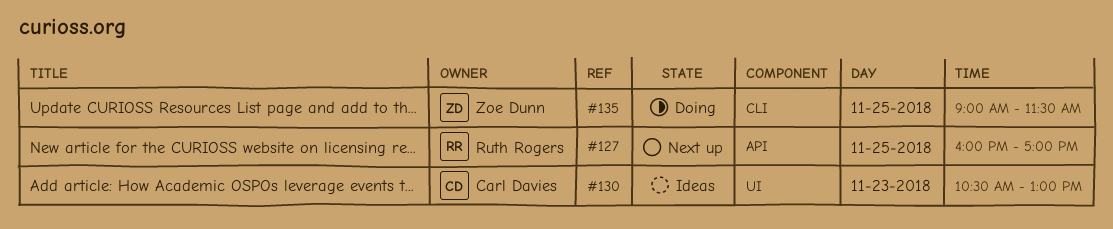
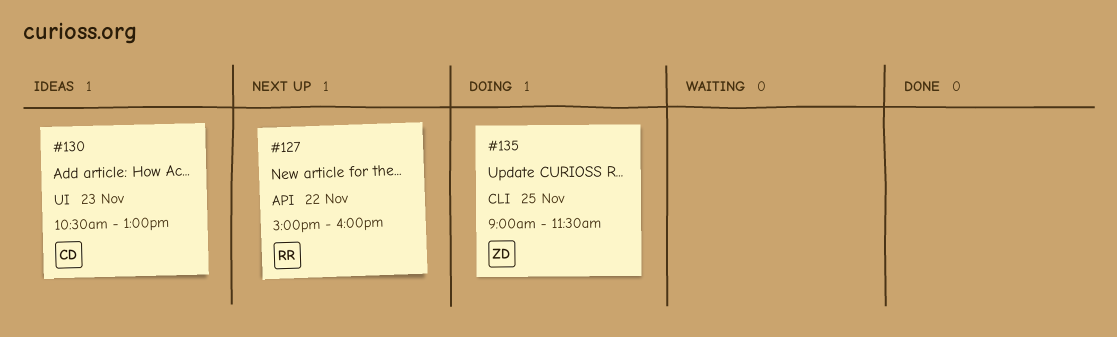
#127, day: Nov 25 -> Nov 22
#127, begins: 16:00 -> 15:00
#127, ends: 17:00 -> 16:00

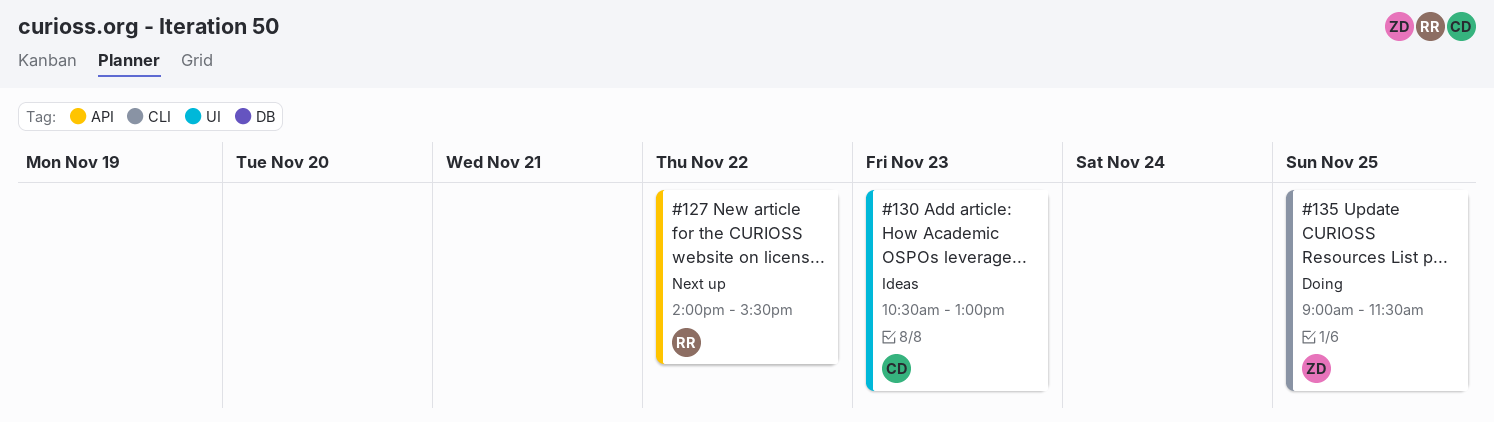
#127, begins: 15:00 -> 14:00
#127, ends: 16:00 -> 15:30

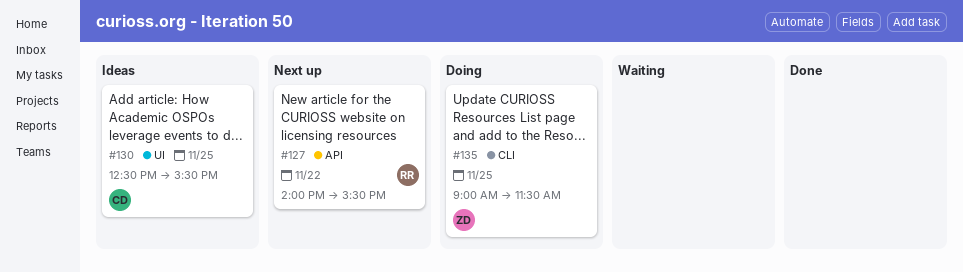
#130, day: Nov 23 -> Nov 25
#130, begins: 10:30 -> 12:30
#130, ends: 13:00 -> 15:30

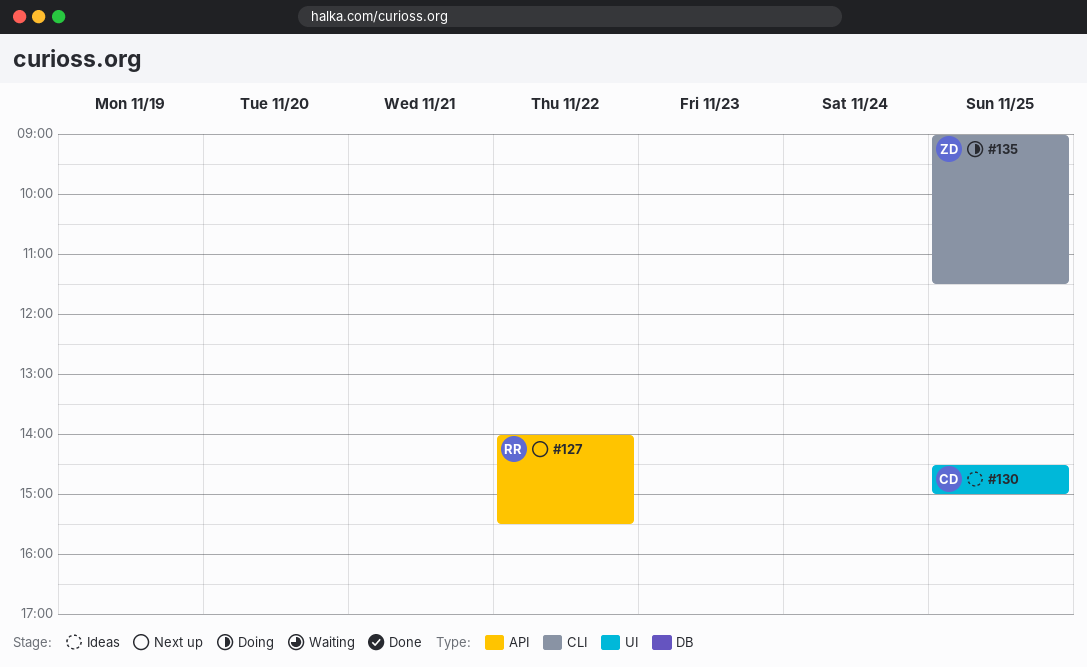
#130, begins: 12:30 -> 14:30
#130, ends: 15:30 -> 15:00

